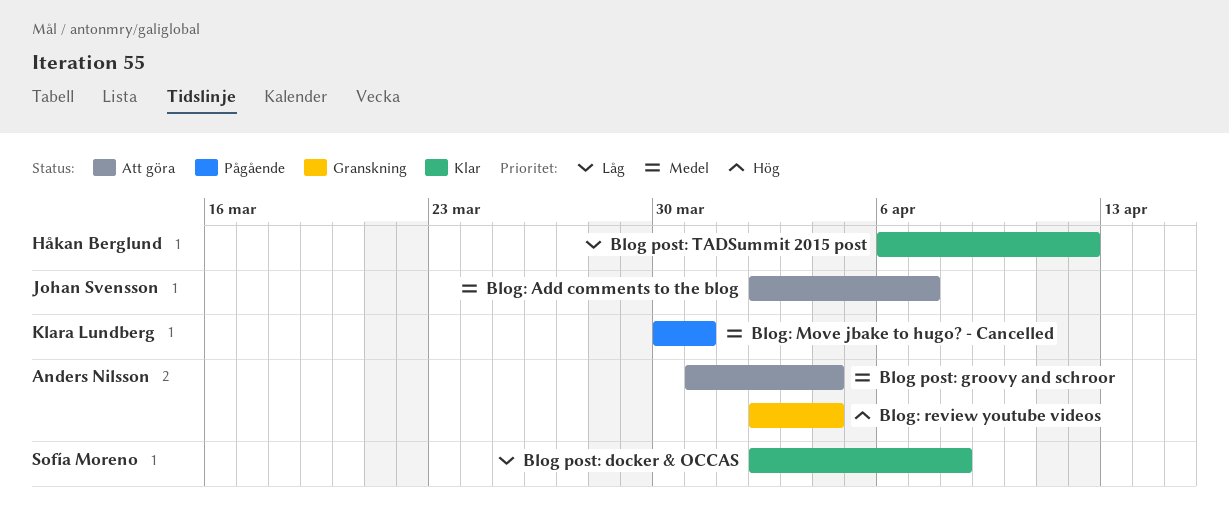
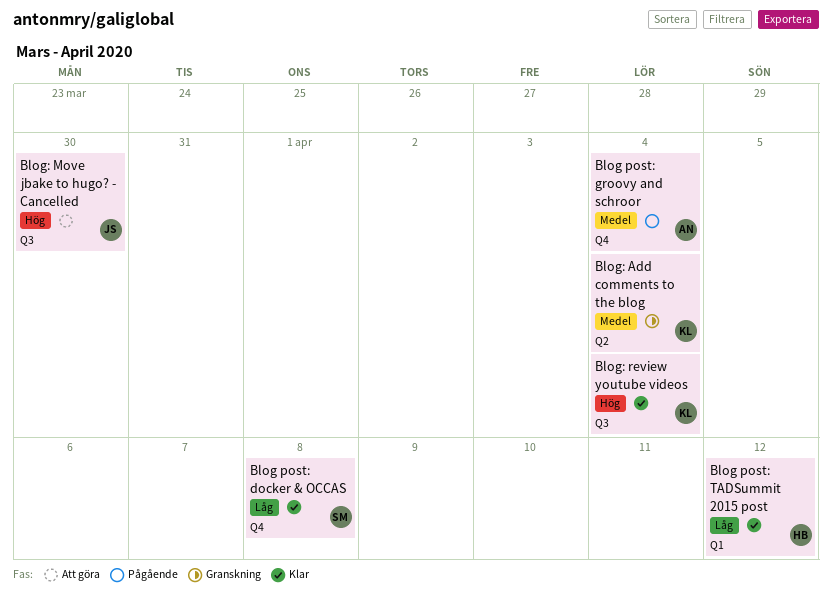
Blog post: groovy and schroor, status: Att göra -> Pågående
Blog: Add comments to the blog, status: Att göra -> Granskning
Blog: Add comments to the blog, owner: Johan Svensson -> Klara Lundberg
Blog: Add comments to the blog, due: Apr 7 -> Apr 4
Blog: Move jbake to hugo? - Cancelled, status: Pågående -> Att göra
Blog: Move jbake to hugo? - Cancelled, owner: Klara Lundberg -> Johan Svensson
Blog: Move jbake to hugo? - Cancelled, priority: Medel -> Hög
Blog: Move jbake to hugo? - Cancelled, due: Mar 31 -> Mar 30
Blog: review youtube videos, status: Granskning -> Klar
Blog: review youtube videos, owner: Anders Nilsson -> Klara Lundberg

